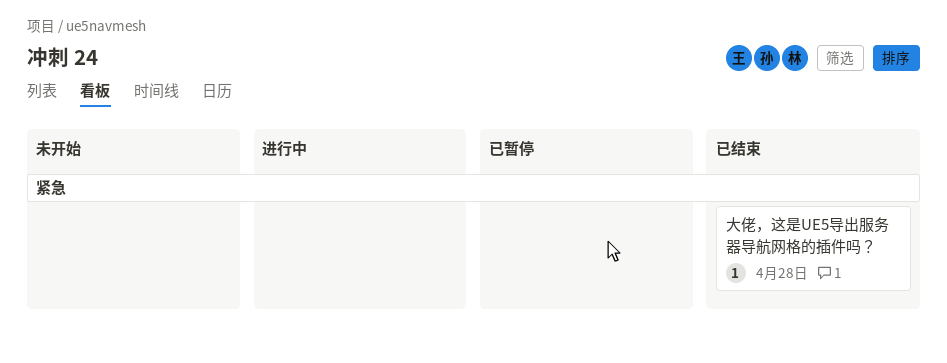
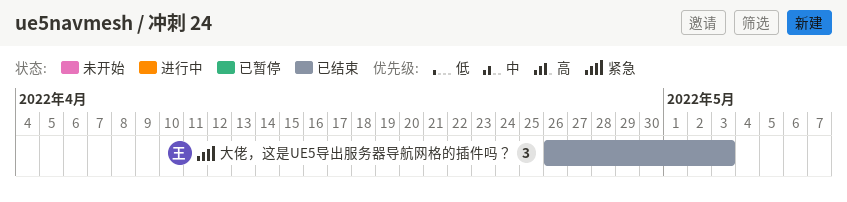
大佬，这是UE5导出服务器导航网格的插件吗？, estimate: 1 -> 3
大佬，这是UE5导出服务器导航网格的插件吗？, due: Apr 28 -> May 3

